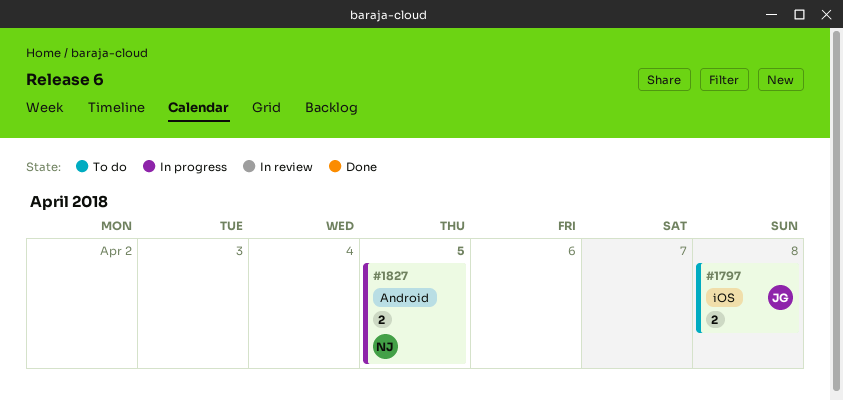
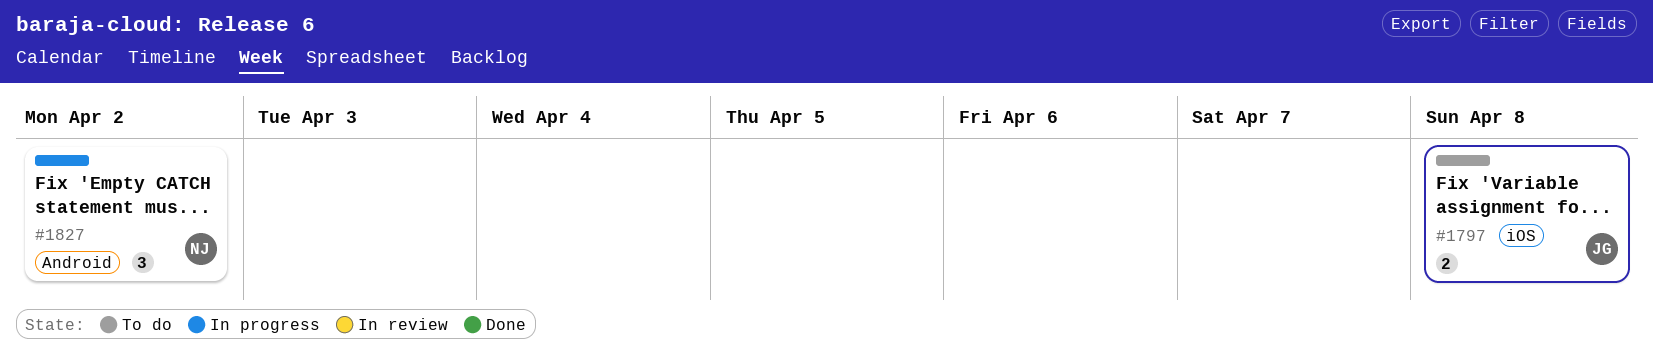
#1827, estimate: 2 -> 3
#1827, due: Apr 5 -> Apr 2

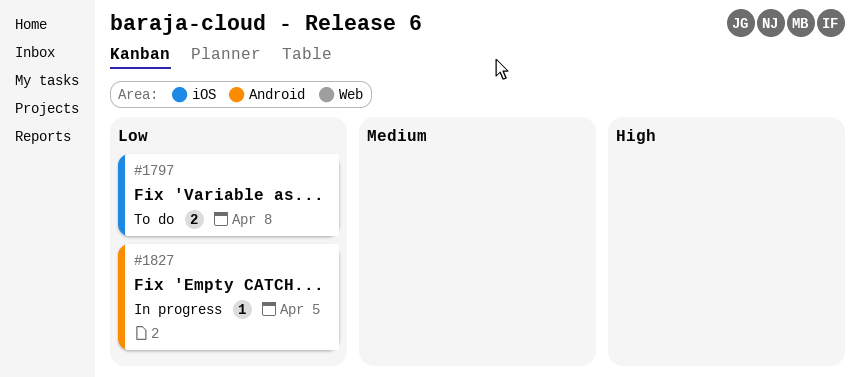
#1827, estimate: 3 -> 1
#1827, due: Apr 2 -> Apr 5

